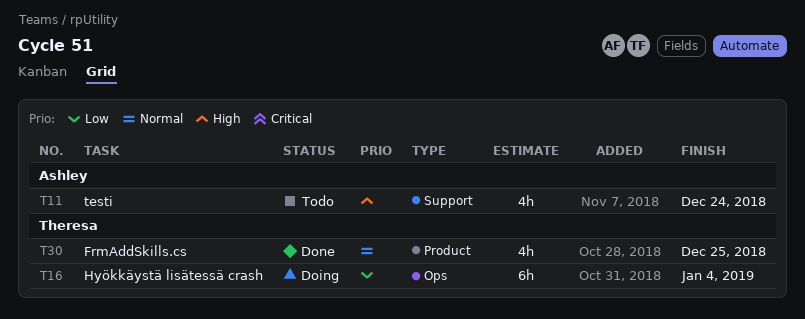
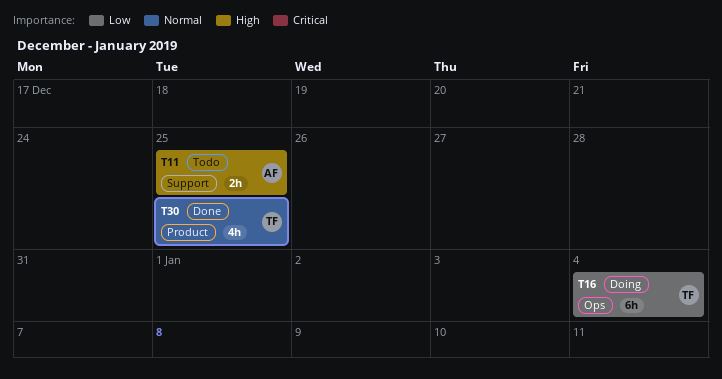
T11, estimate: 4h -> 2h
T11, due: Dec 24 -> Dec 25

